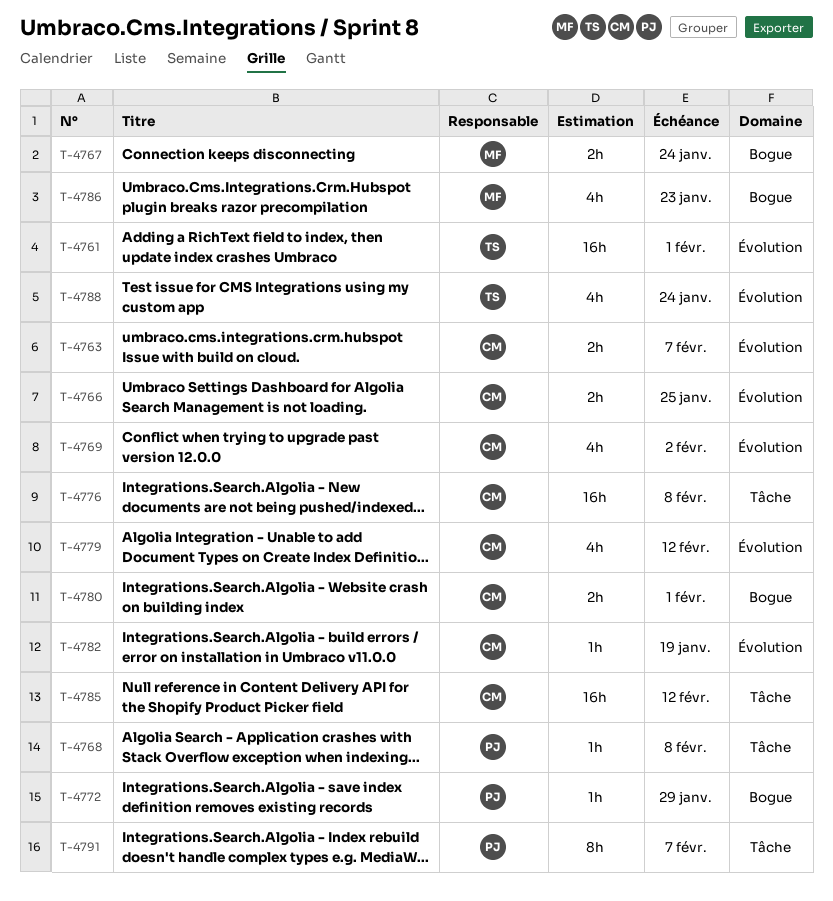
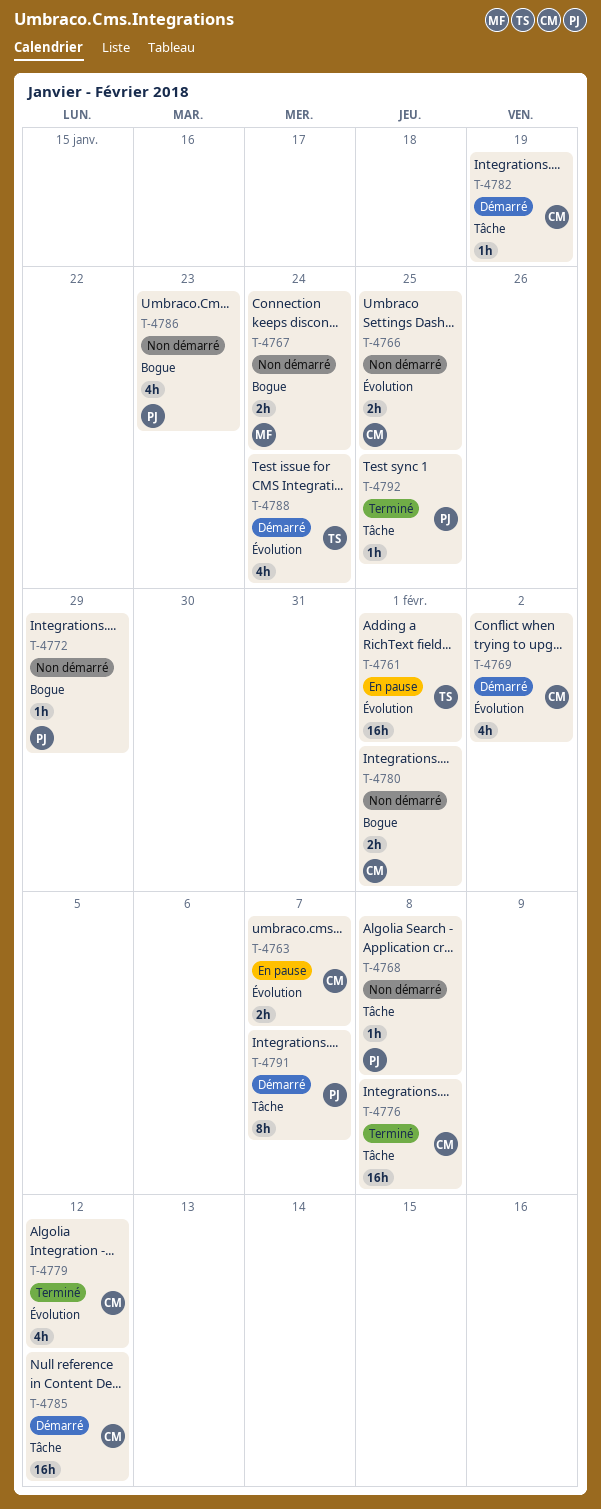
T-4782, label: Évolution -> Tâche
T-4786, owner: MF -> PJ
T-4792: none -> present

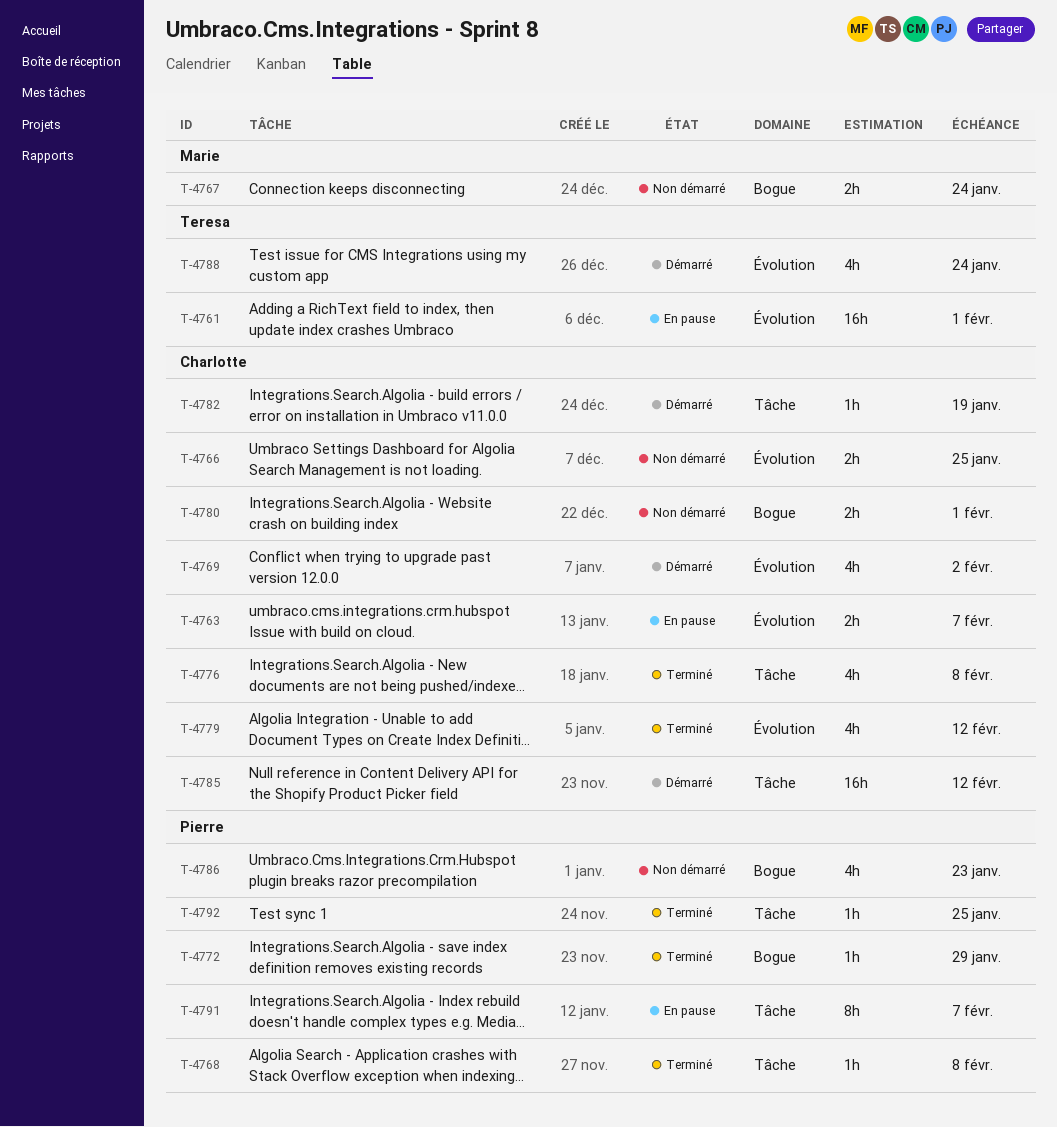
T-4768, status: Non démarré -> Terminé
T-4772, status: Non démarré -> Terminé
T-4776, estimate: 16h -> 4h
T-4791, status: Démarré -> En pause

